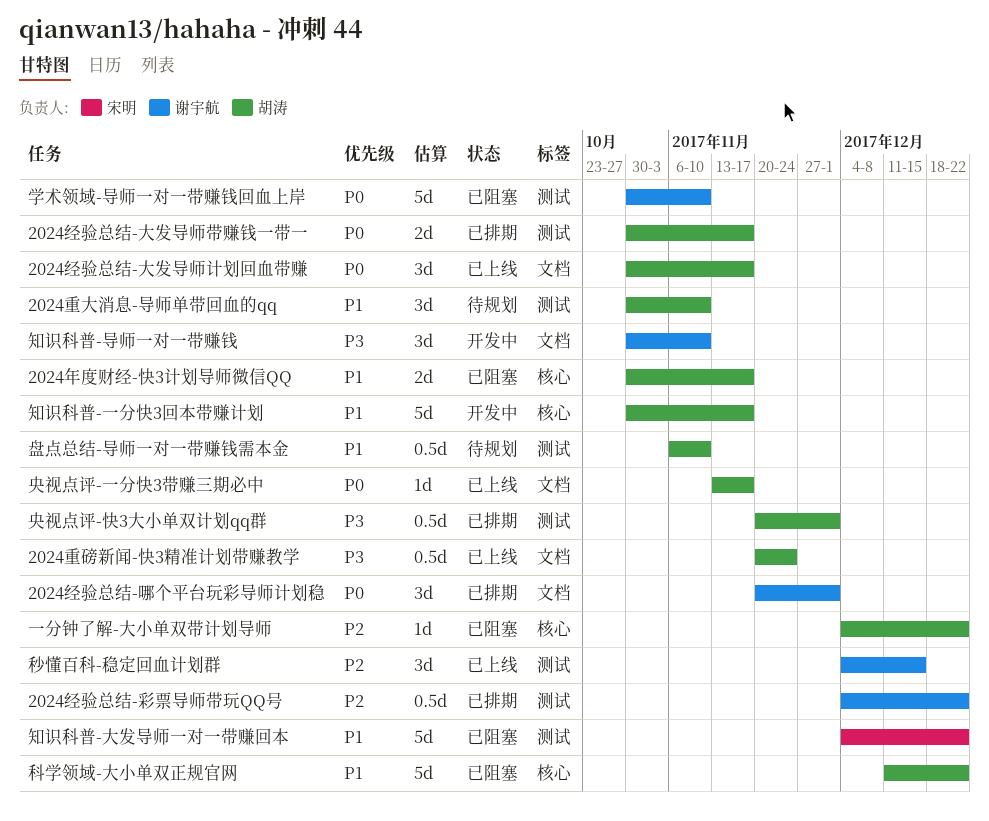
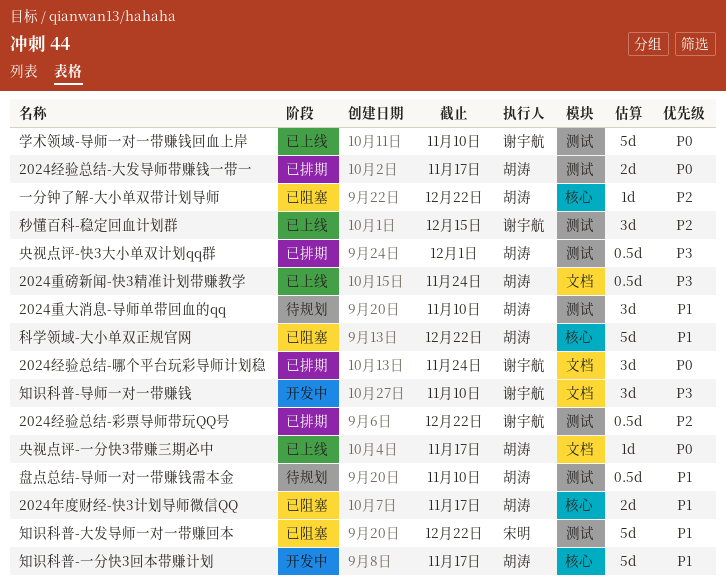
2024经验总结-哪个平台玩彩导师计划稳, due: Dec 1 -> Nov 24
2024经验总结-大发导师计划回血带赚: present -> none
学术领域-导师一对一带赚钱回血上岸, status: 已阻塞 -> 已上线

